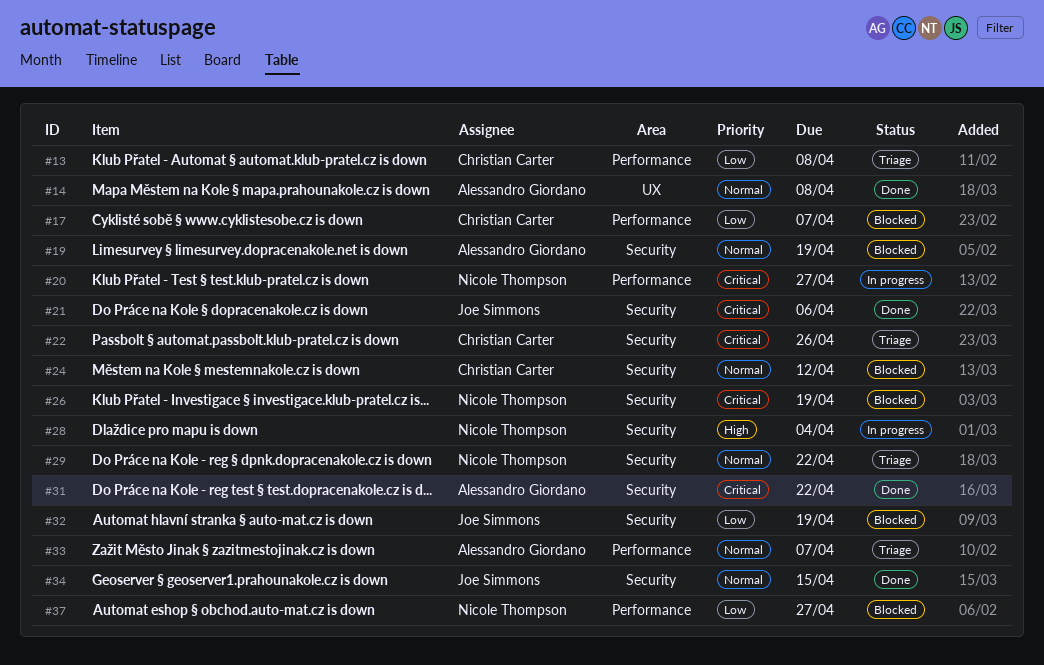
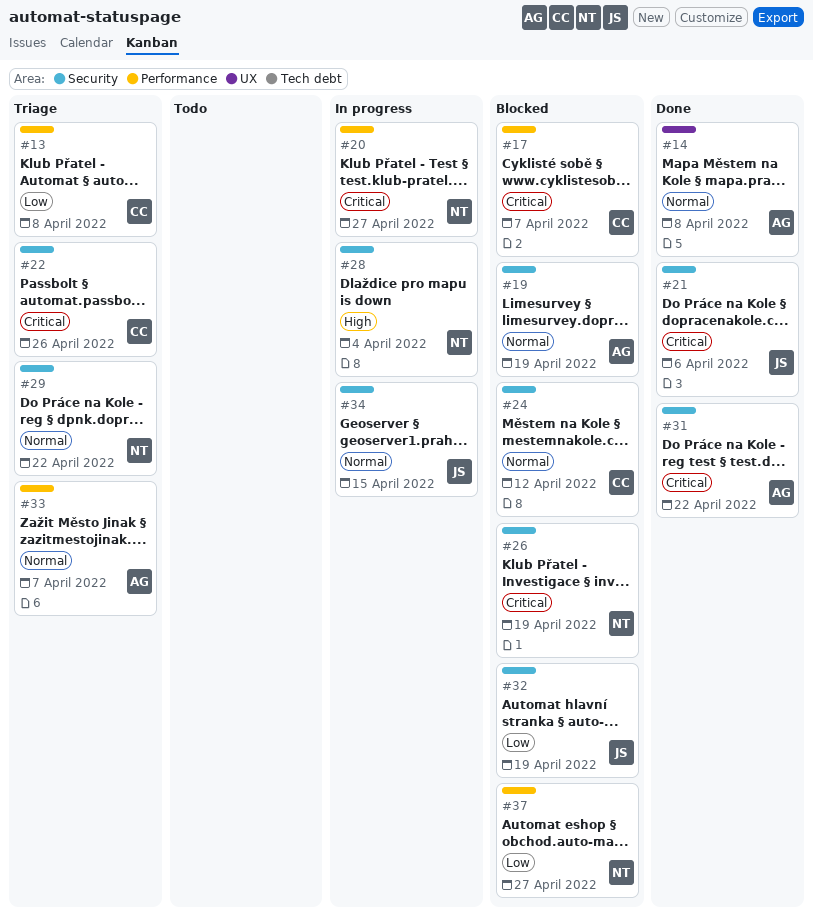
#17, priority: Low -> Critical
#34, status: Done -> In progress

